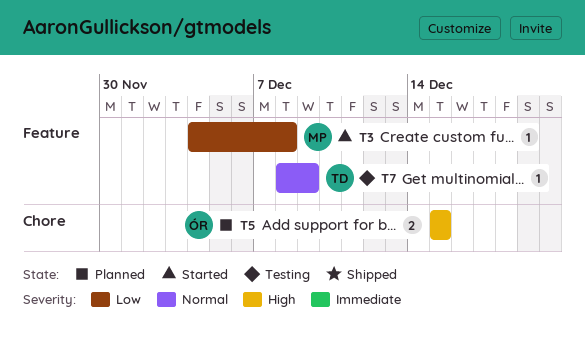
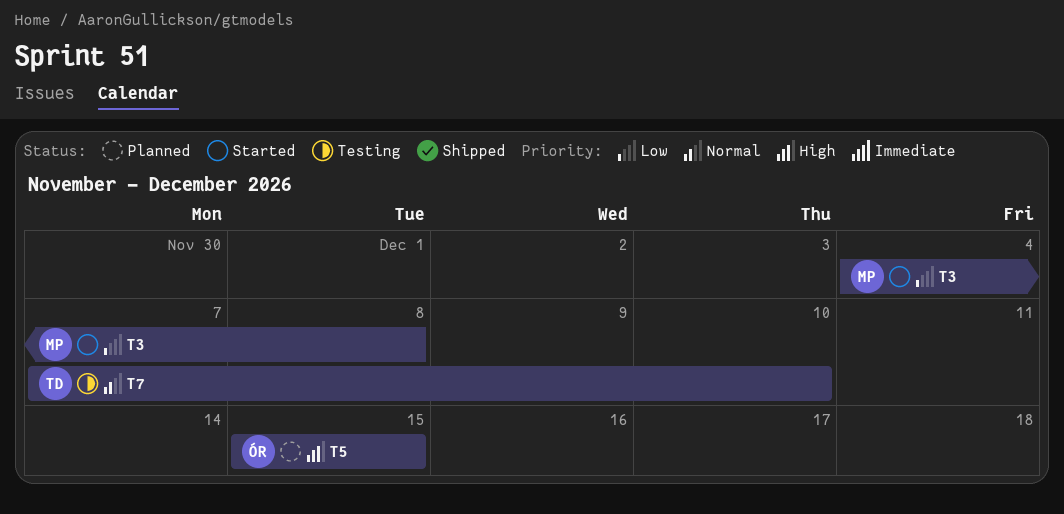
T7, start: Dec 8 -> Dec 7
T7, due: Dec 9 -> Dec 10

